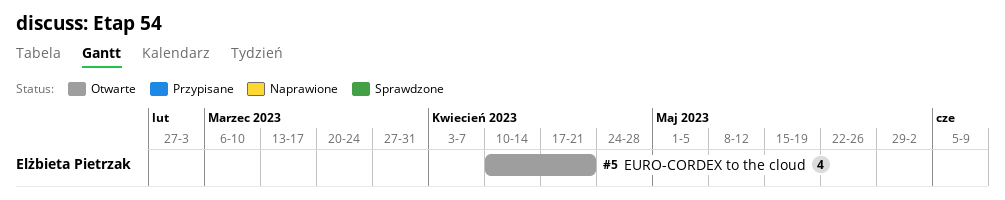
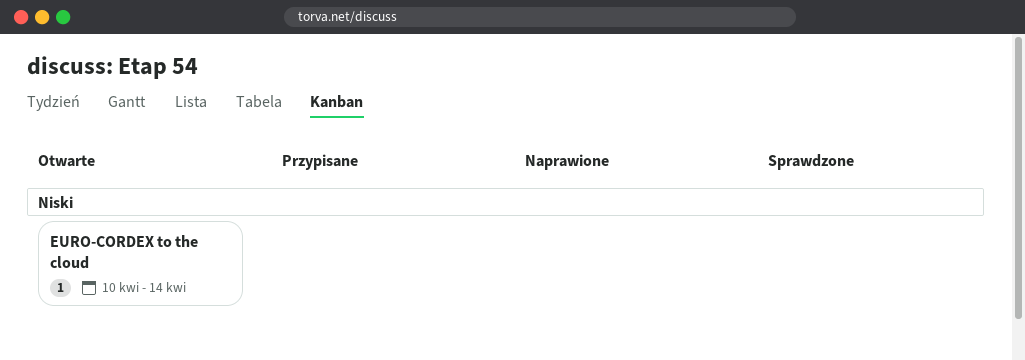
EURO-CORDEX to the cloud, estimate: 4 -> 1
EURO-CORDEX to the cloud, due: Apr 21 -> Apr 14

